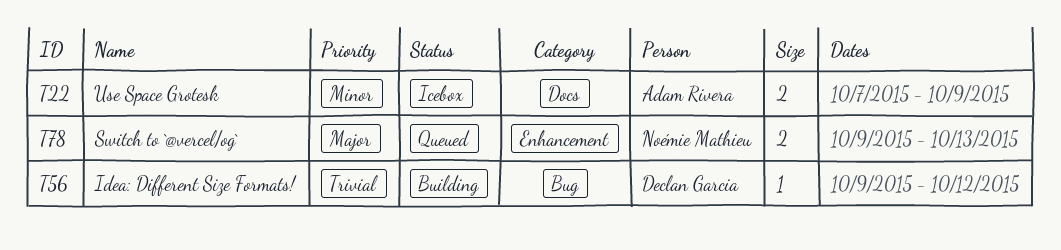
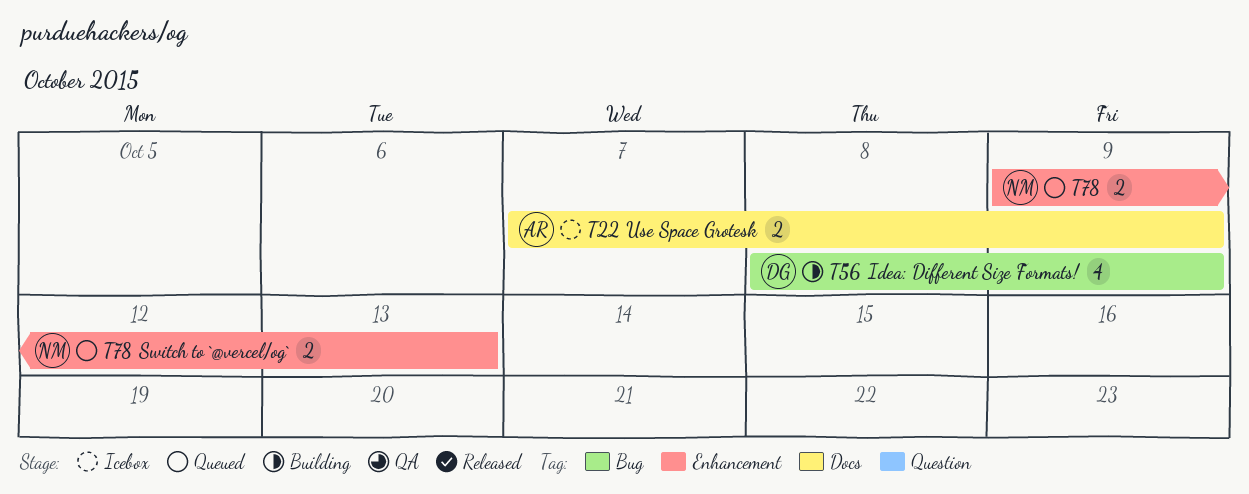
T56, estimate: 1 -> 4
T56, start: Oct 9 -> Oct 8
T56, due: Oct 12 -> Oct 9

